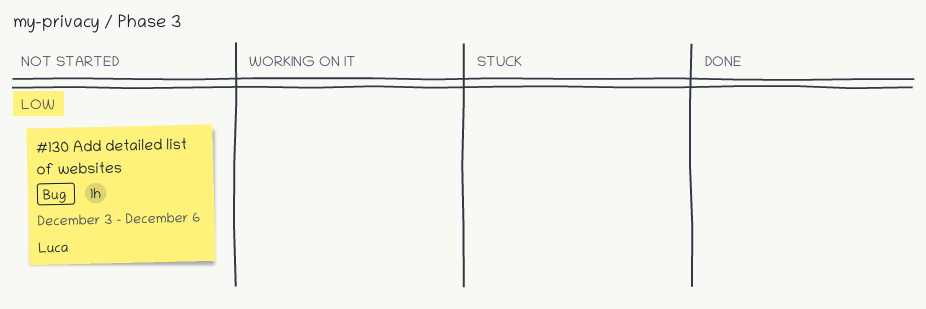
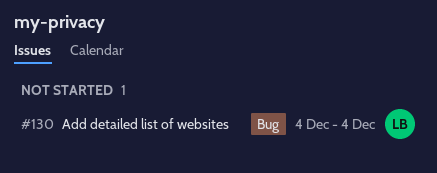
#130, start: Dec 3 -> Dec 4
#130, due: Dec 6 -> Dec 4

